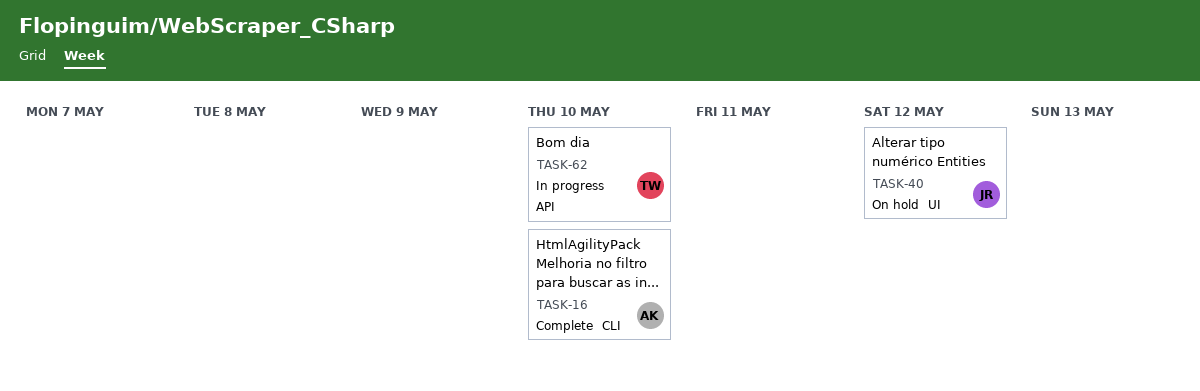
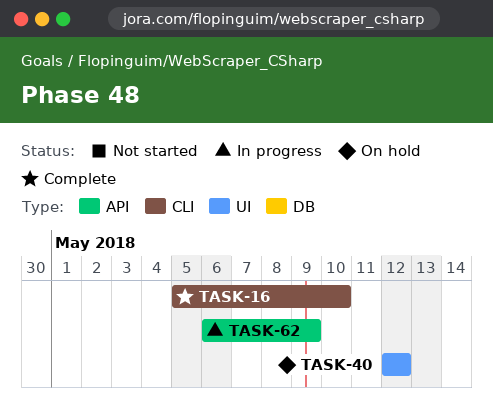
TASK-62, due: May 10 -> May 9

